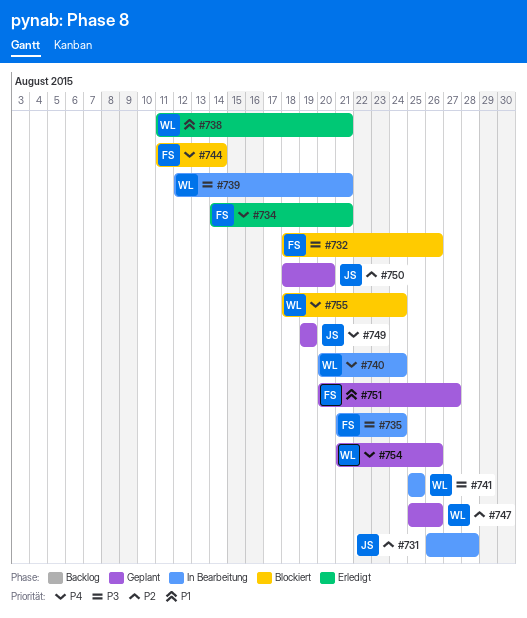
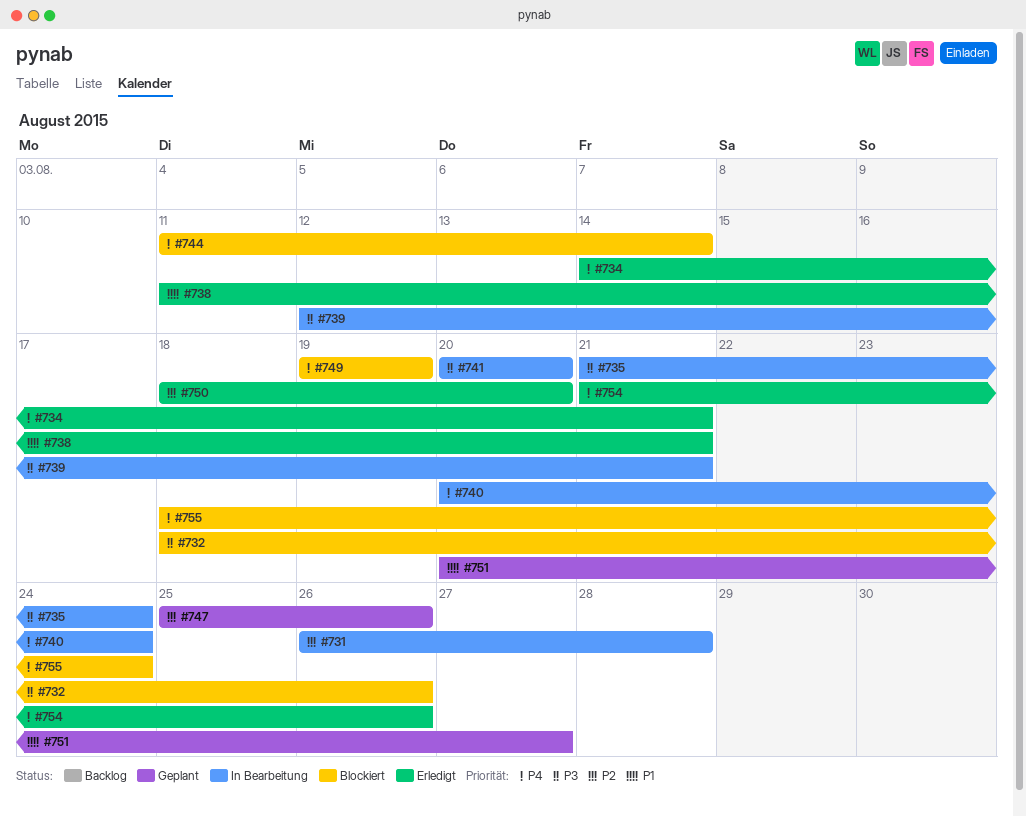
#741, start: Aug 25 -> Aug 20
#741, due: Aug 25 -> Aug 20
#749, status: Geplant -> Blockiert
#750, status: Geplant -> Erledigt
#754, status: Geplant -> Erledigt

